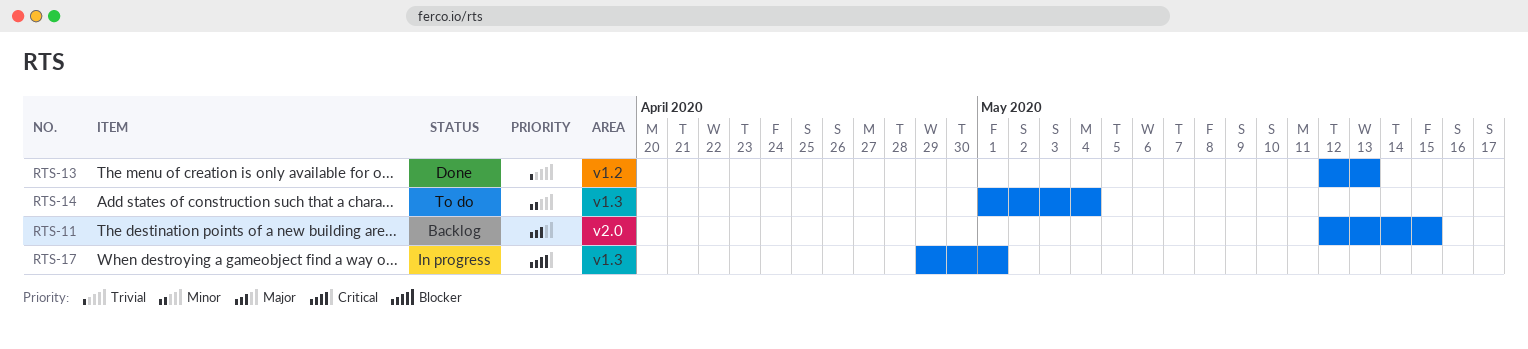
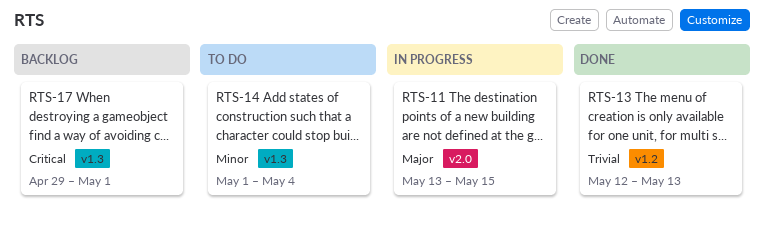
RTS-11, status: Backlog -> In progress
RTS-11, start: May 12 -> May 13
RTS-17, status: In progress -> Backlog

